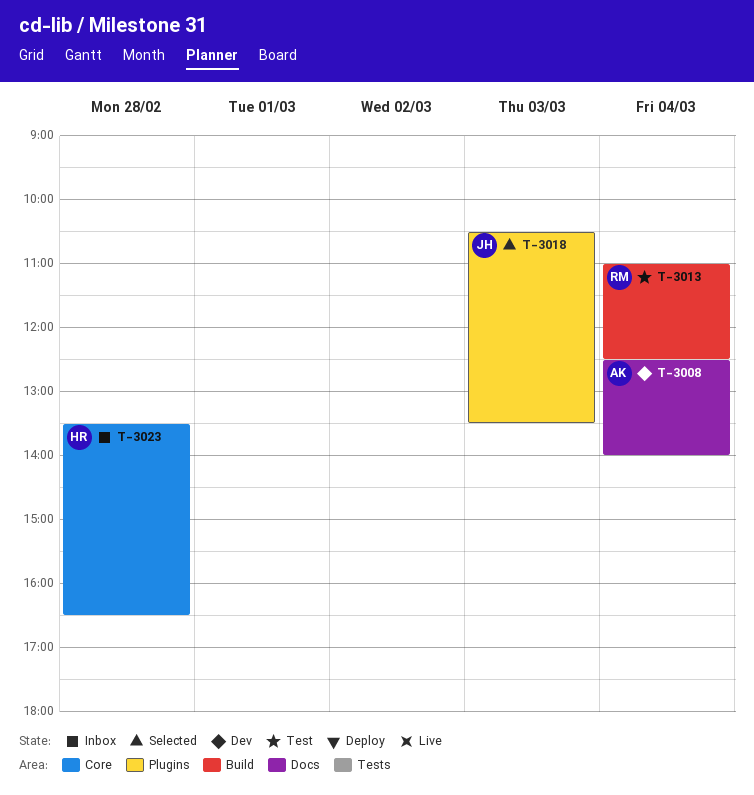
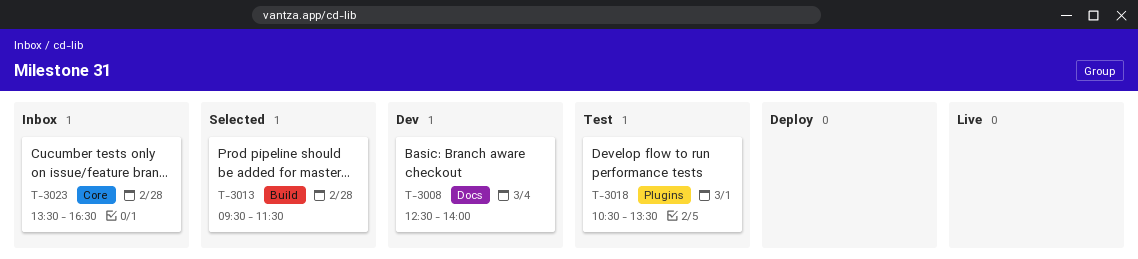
T-3013, status: Test -> Selected
T-3013, day: Mar 4 -> Feb 28
T-3013, begins: 11:00 -> 09:30
T-3013, ends: 12:30 -> 11:30
T-3018, status: Selected -> Test
T-3018, day: Mar 3 -> Mar 1

